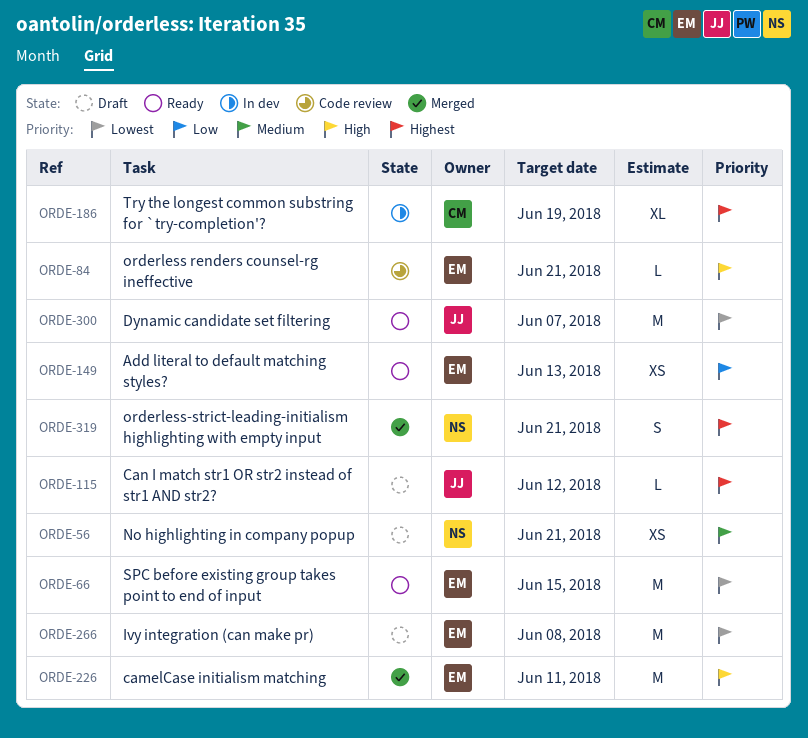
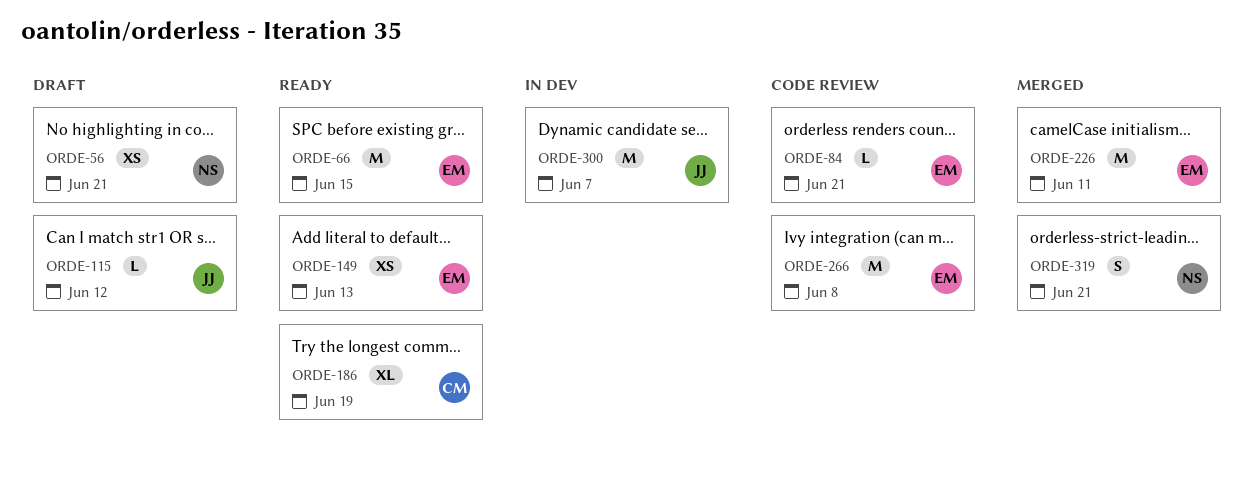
ORDE-186, status: In dev -> Ready
ORDE-266, status: Draft -> Code review
ORDE-300, status: Ready -> In dev

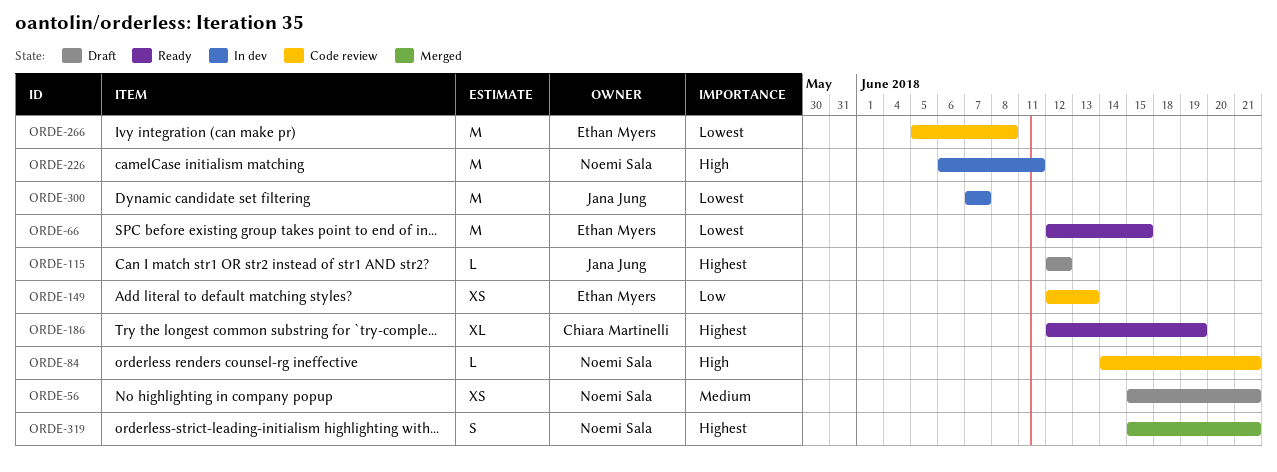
ORDE-84, owner: Ethan Myers -> Noemi Sala
ORDE-149, status: Ready -> Code review
ORDE-226, status: Merged -> In dev
ORDE-226, owner: Ethan Myers -> Noemi Sala

